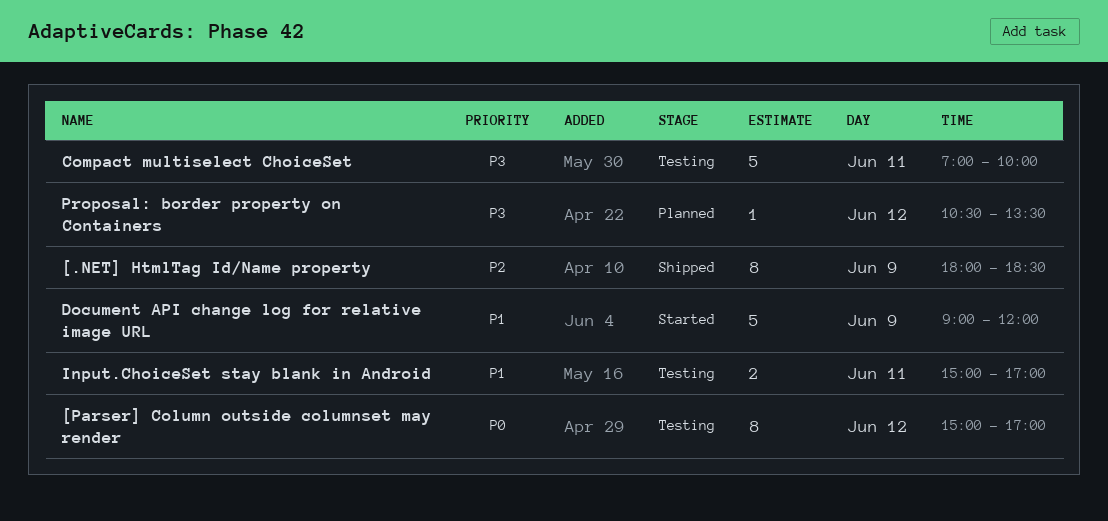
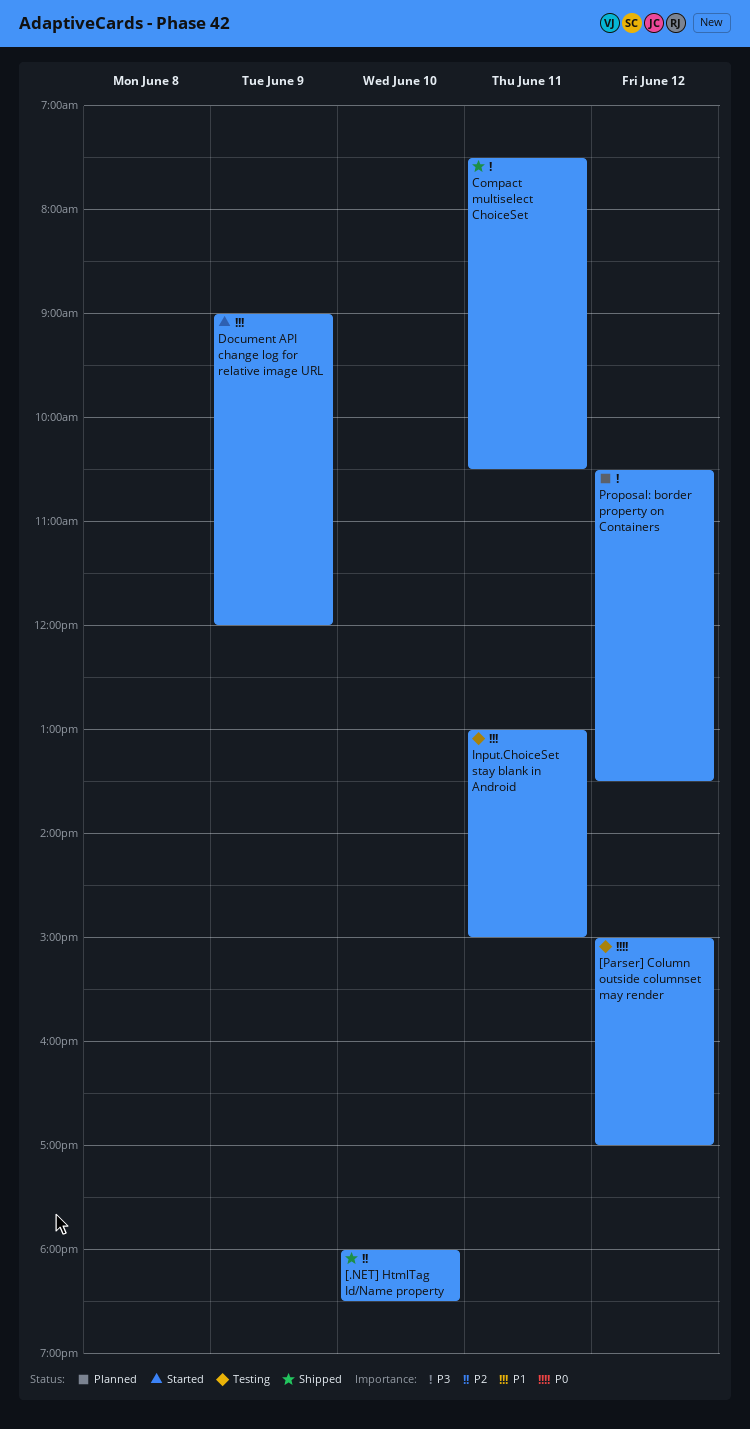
[.NET] HtmlTag Id/Name property, day: Jun 9 -> Jun 10
Compact multiselect ChoiceSet, status: Testing -> Shipped
Compact multiselect ChoiceSet, begins: 07:00 -> 07:30
Compact multiselect ChoiceSet, ends: 10:00 -> 10:30
Input.ChoiceSet stay blank in Android, begins: 15:00 -> 13:00
Input.ChoiceSet stay blank in Android, ends: 17:00 -> 15:00

